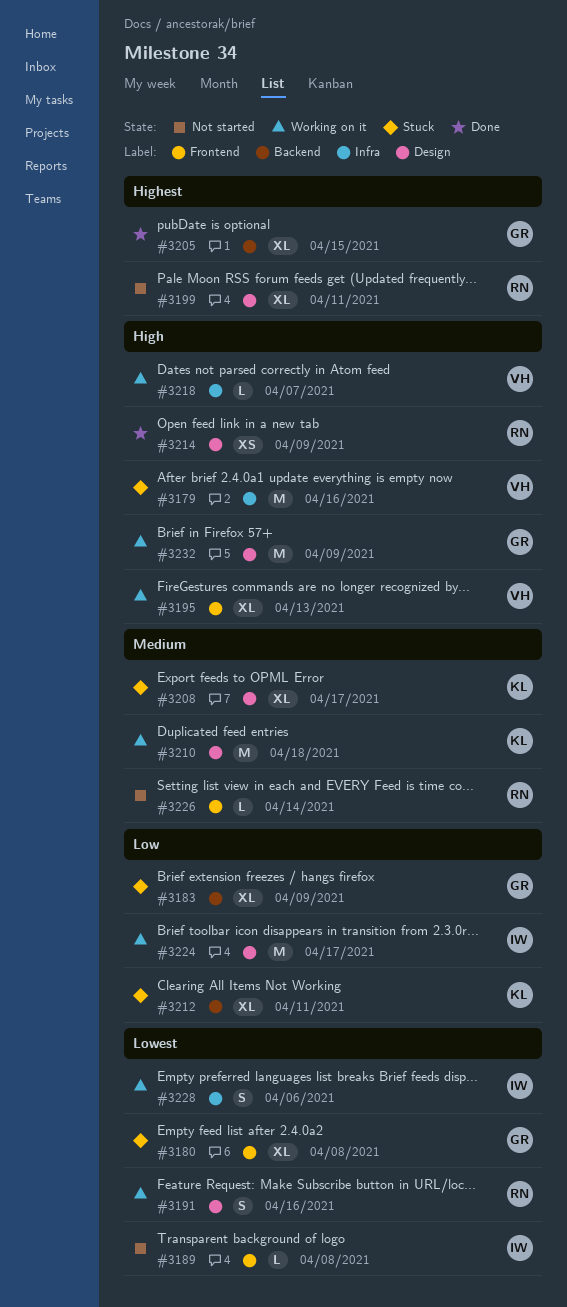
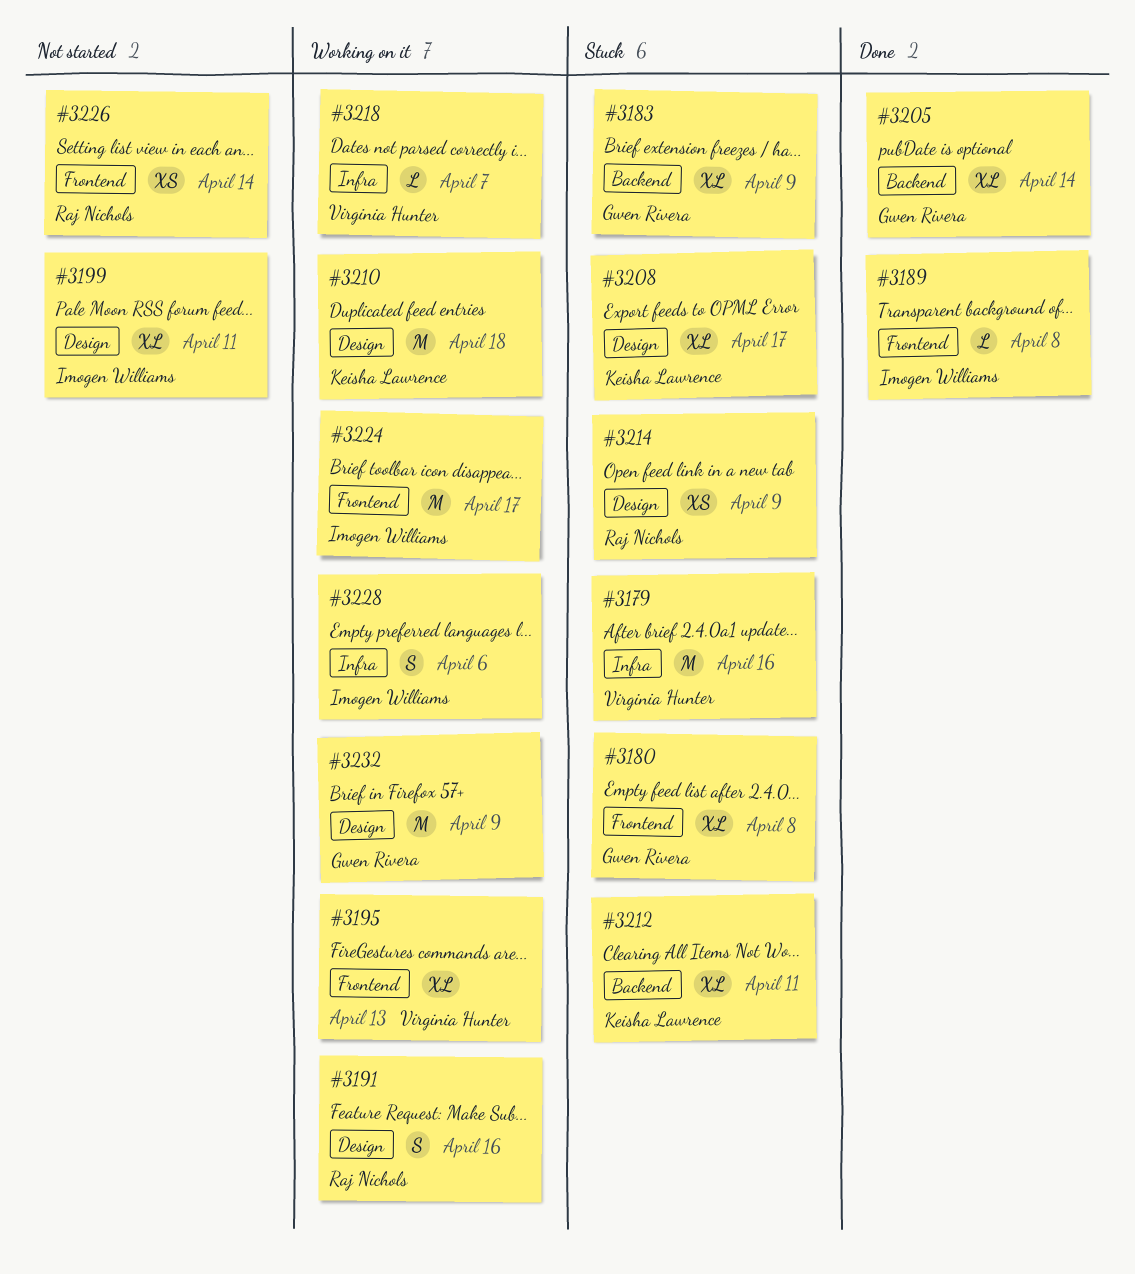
#3189, status: Not started -> Done
#3199, owner: Raj Nichols -> Imogen Williams
#3205, due: Apr 15 -> Apr 14
#3214, status: Done -> Stuck
#3224, label: Design -> Frontend
#3226, estimate: L -> XS

